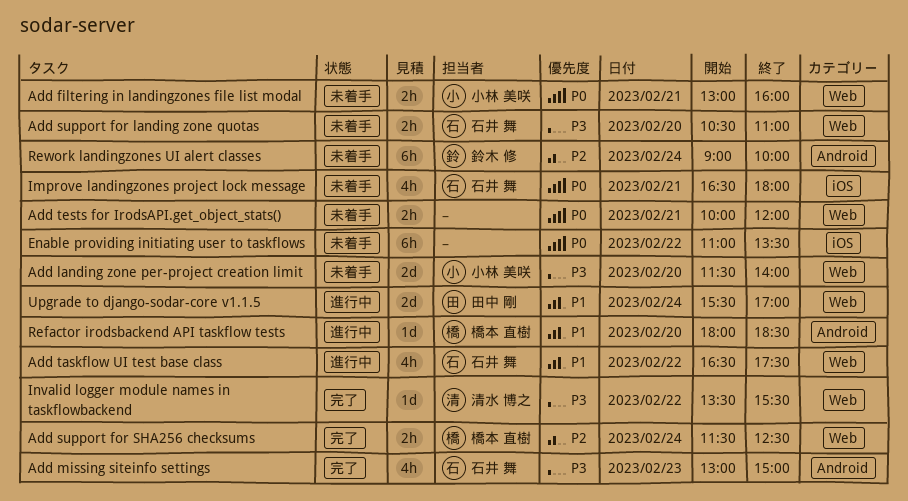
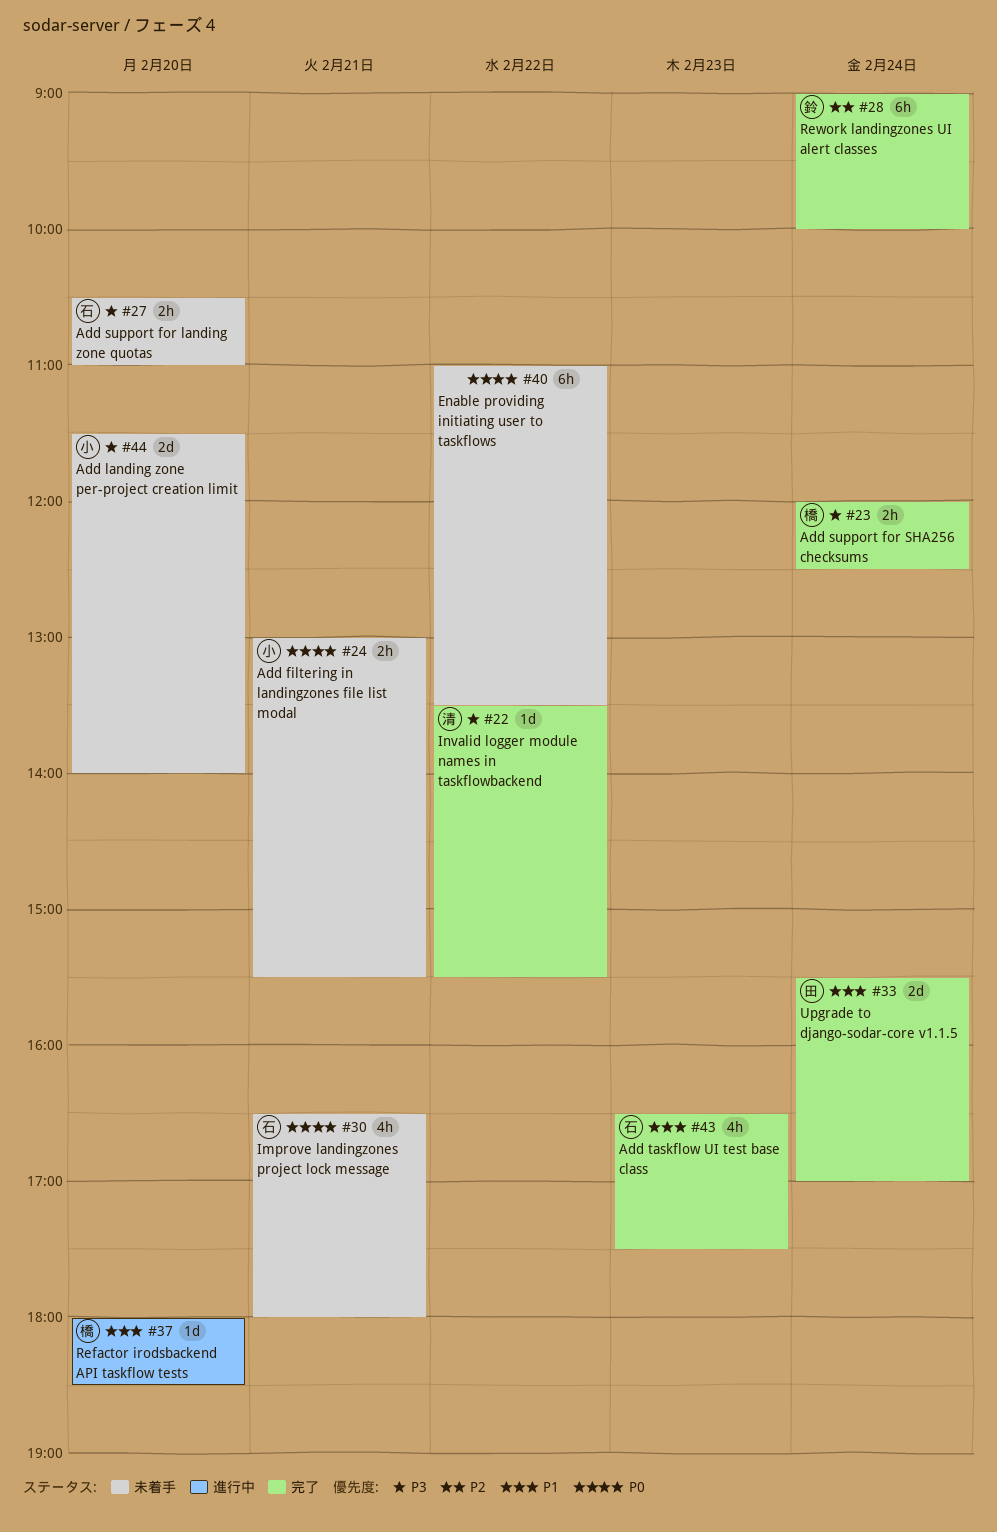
Add filtering in landingzones file list modal, ends: 16:00 -> 15:30
Add missing siteinfo settings: present -> none
Add support for SHA256 checksums, priority: P2 -> P3
Add support for SHA256 checksums, begins: 11:30 -> 12:00
Add taskflow UI test base class, status: 進行中 -> 完了
Add taskflow UI test base class, day: Feb 22 -> Feb 23
Add tests for IrodsAPI.get_object_stats(): present -> none
Rework landingzones UI alert classes, status: 未着手 -> 完了
Upgrade to django-sodar-core v1.1.5, status: 進行中 -> 完了

